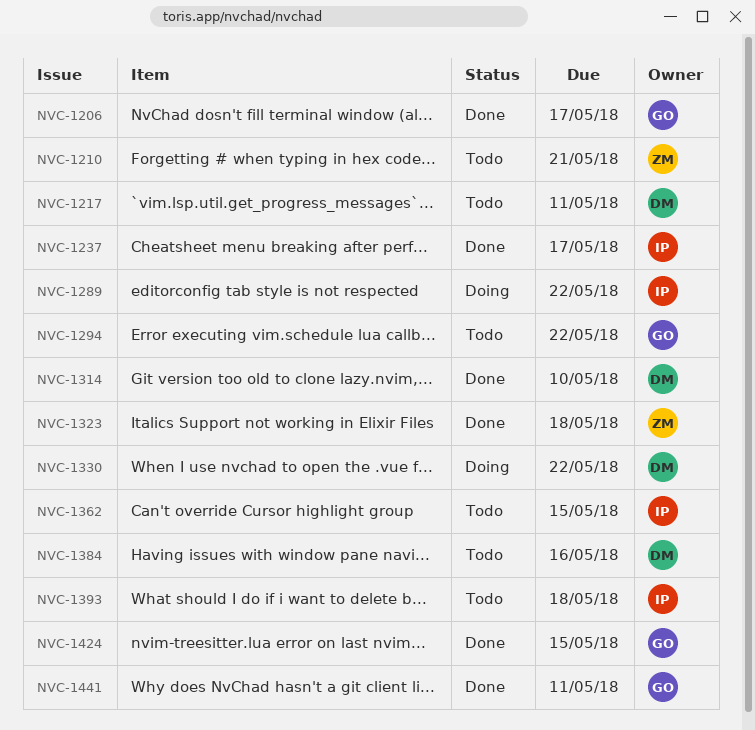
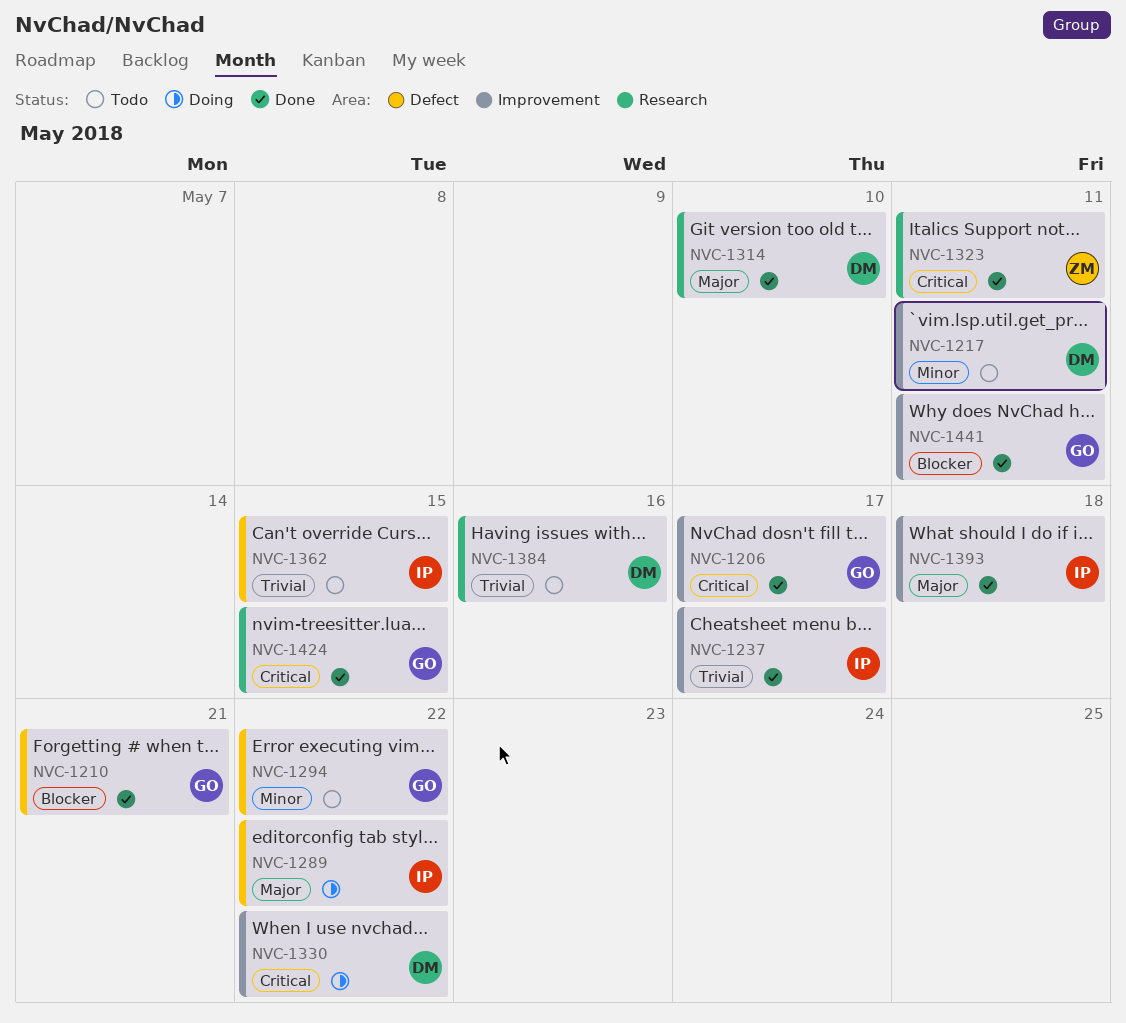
NVC-1210, status: Todo -> Done
NVC-1210, owner: ZM -> GO
NVC-1323, due: May 18 -> May 11
NVC-1393, status: Todo -> Done

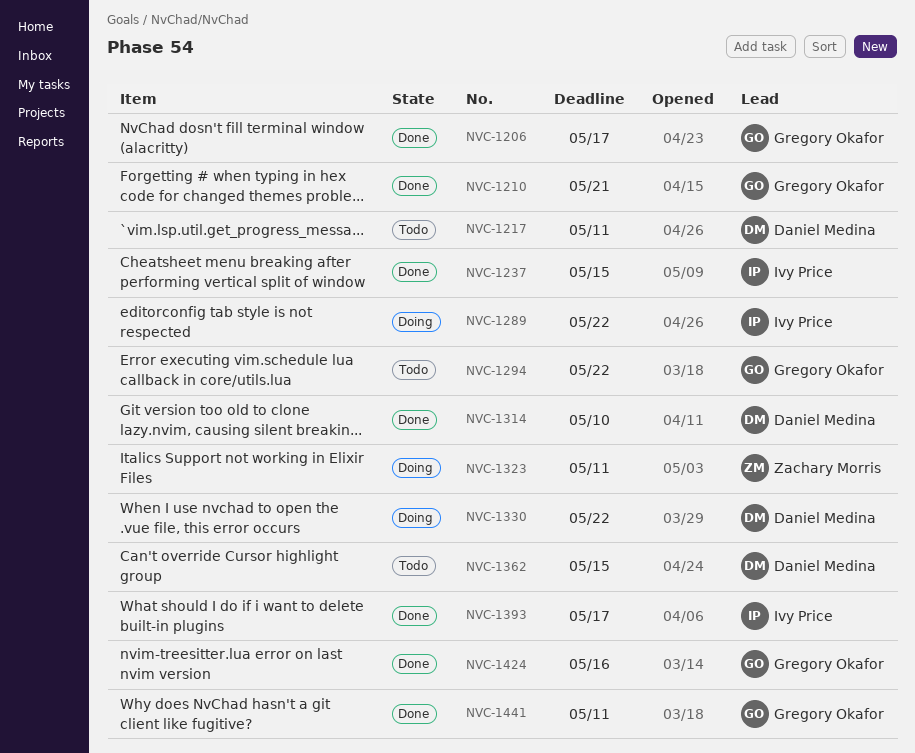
NVC-1237, due: May 17 -> May 15
NVC-1323, status: Done -> Doing
NVC-1362, owner: Ivy Price -> Daniel Medina
NVC-1384: present -> none
NVC-1393, due: May 18 -> May 17
NVC-1424, due: May 15 -> May 16

